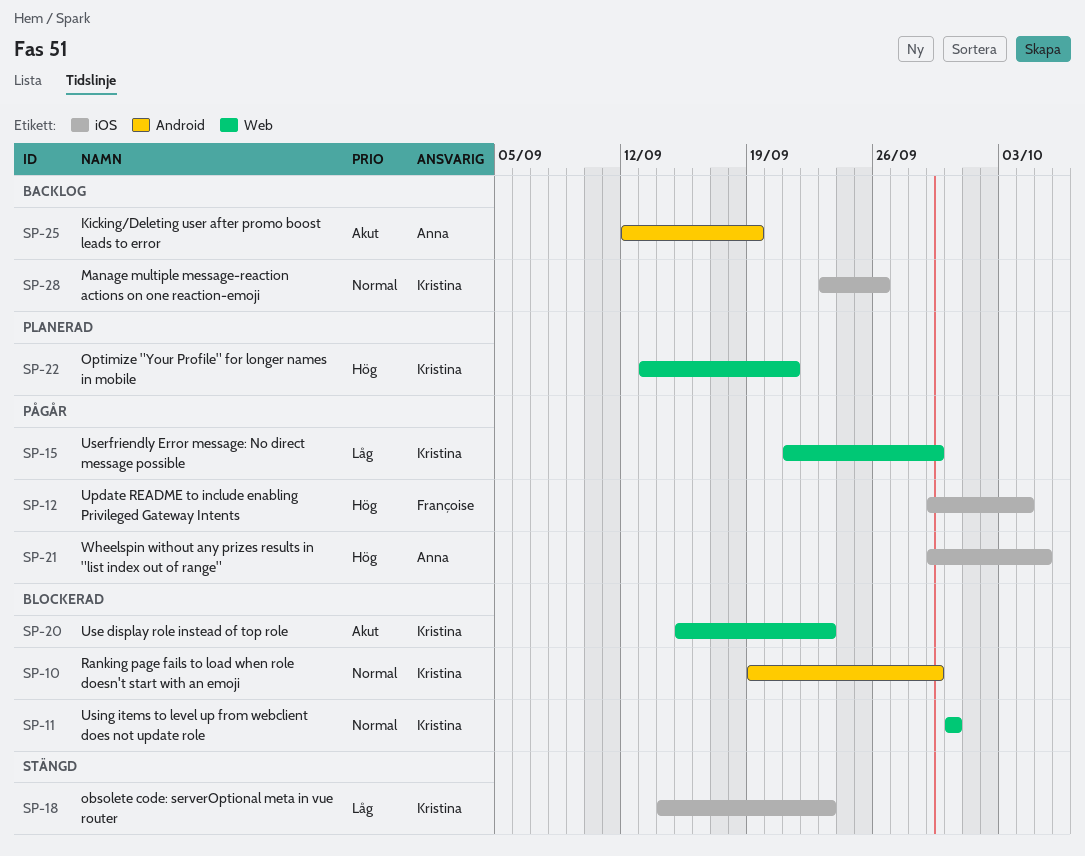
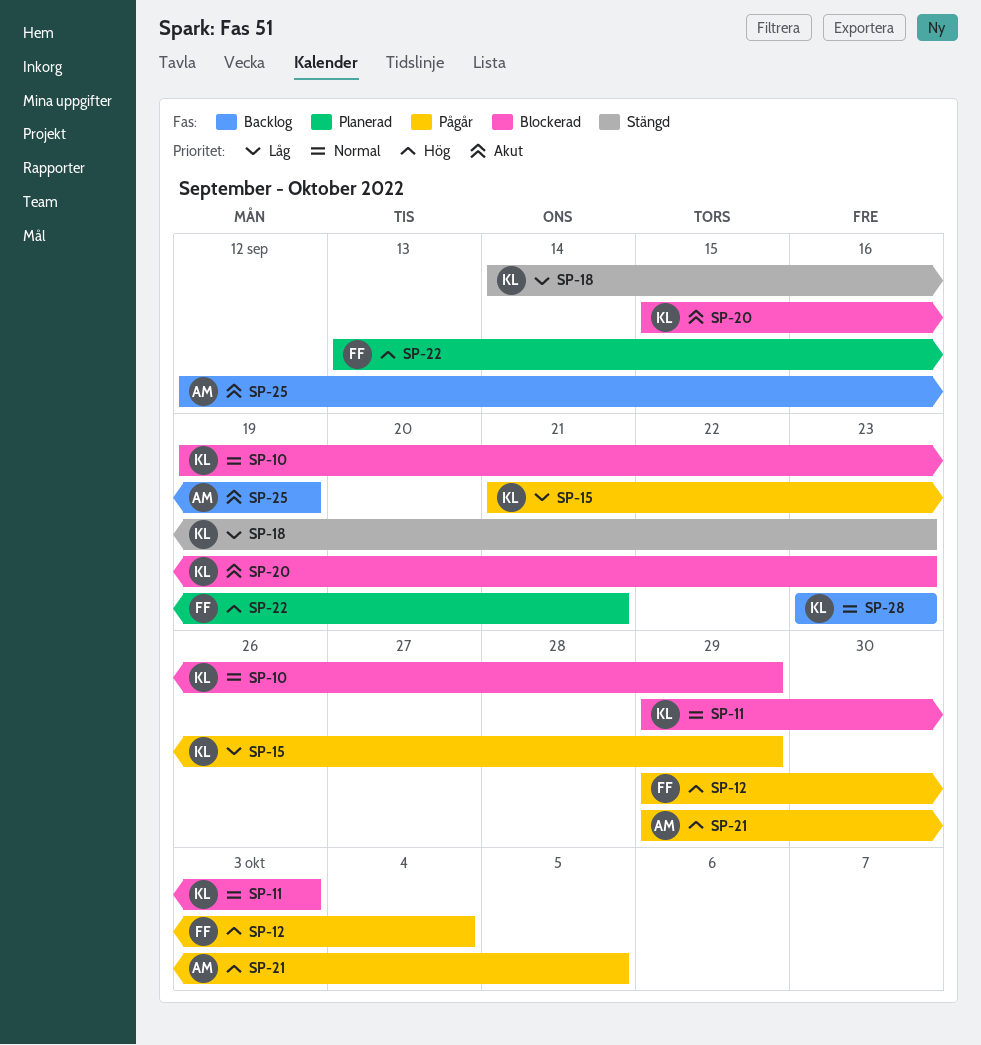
SP-11, start: Sep 30 -> Sep 29
SP-11, due: Sep 30 -> Oct 3
SP-22, owner: Kristina -> Françoise
SP-28, due: Sep 26 -> Sep 23

